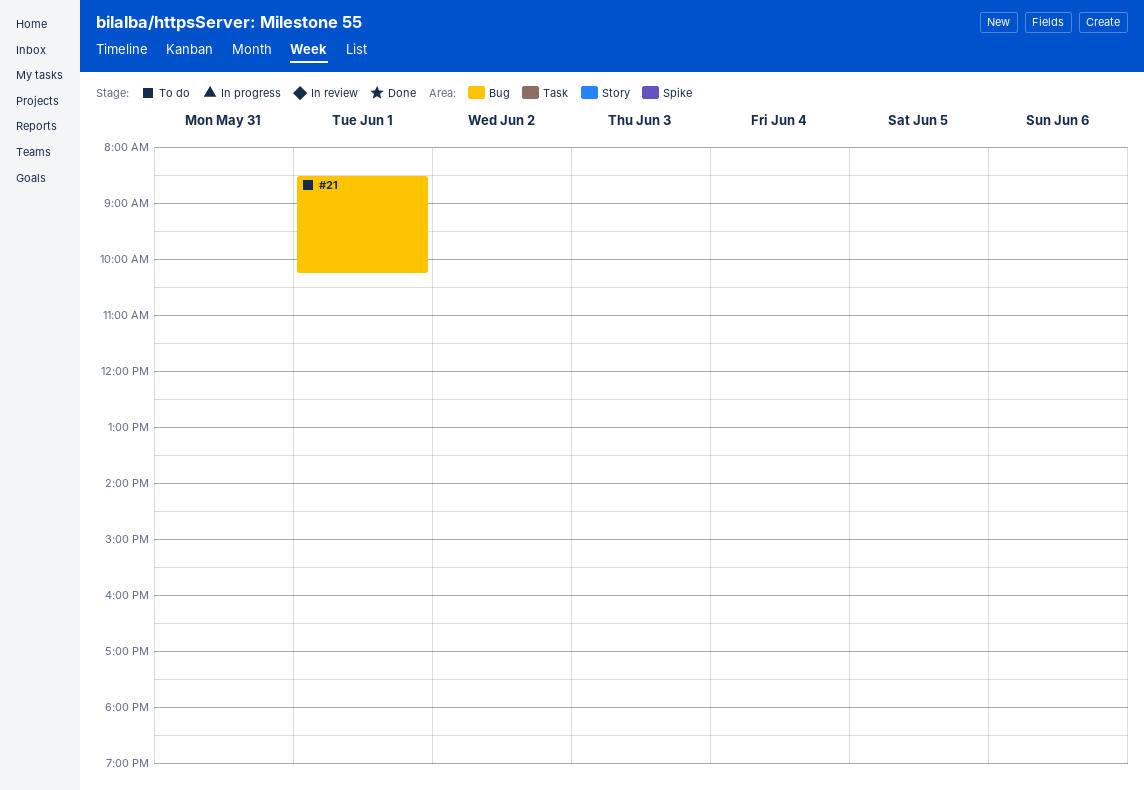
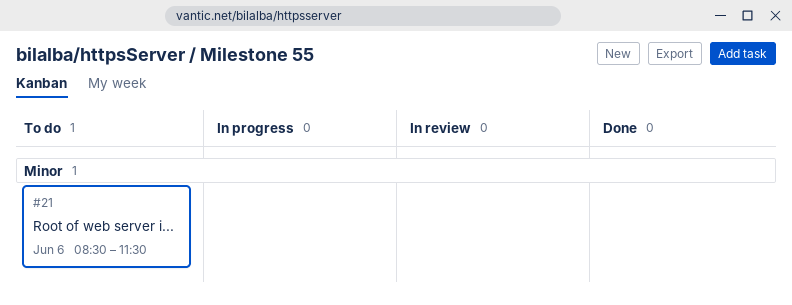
#21, day: Jun 1 -> Jun 6
#21, ends: 10:15 -> 11:30

